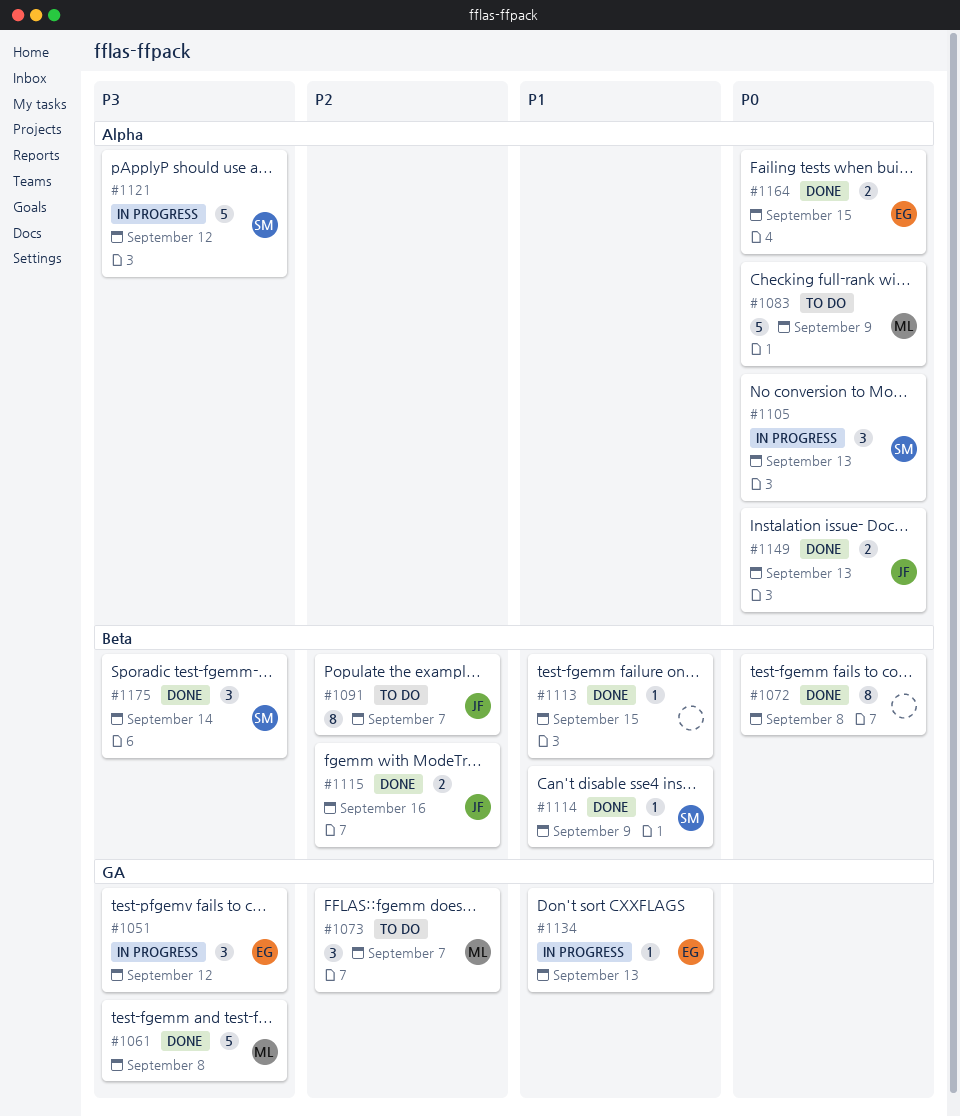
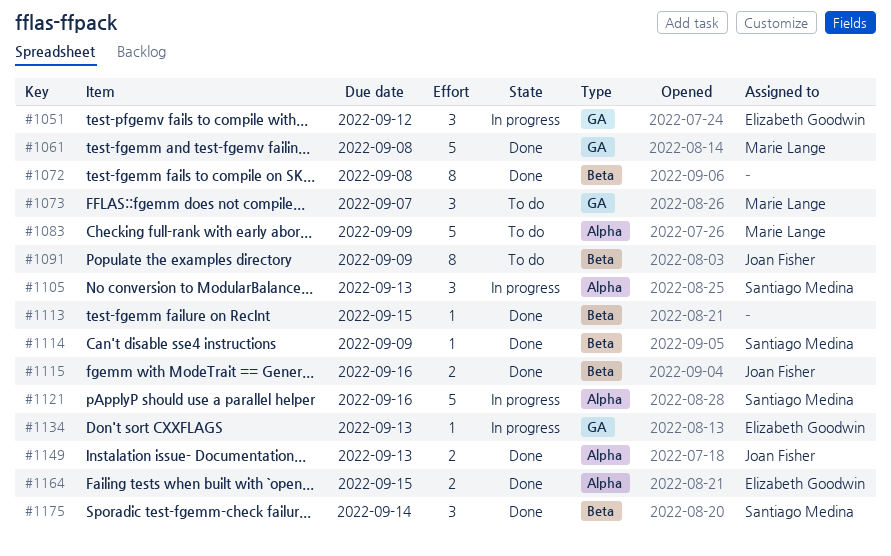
#1091, due: Sep 7 -> Sep 9
#1121, due: Sep 12 -> Sep 16

